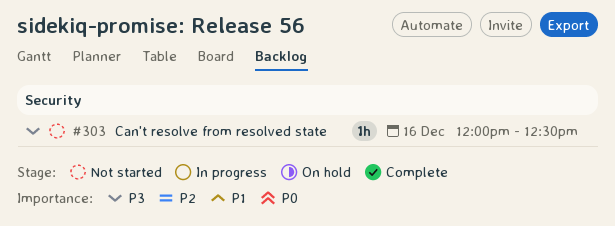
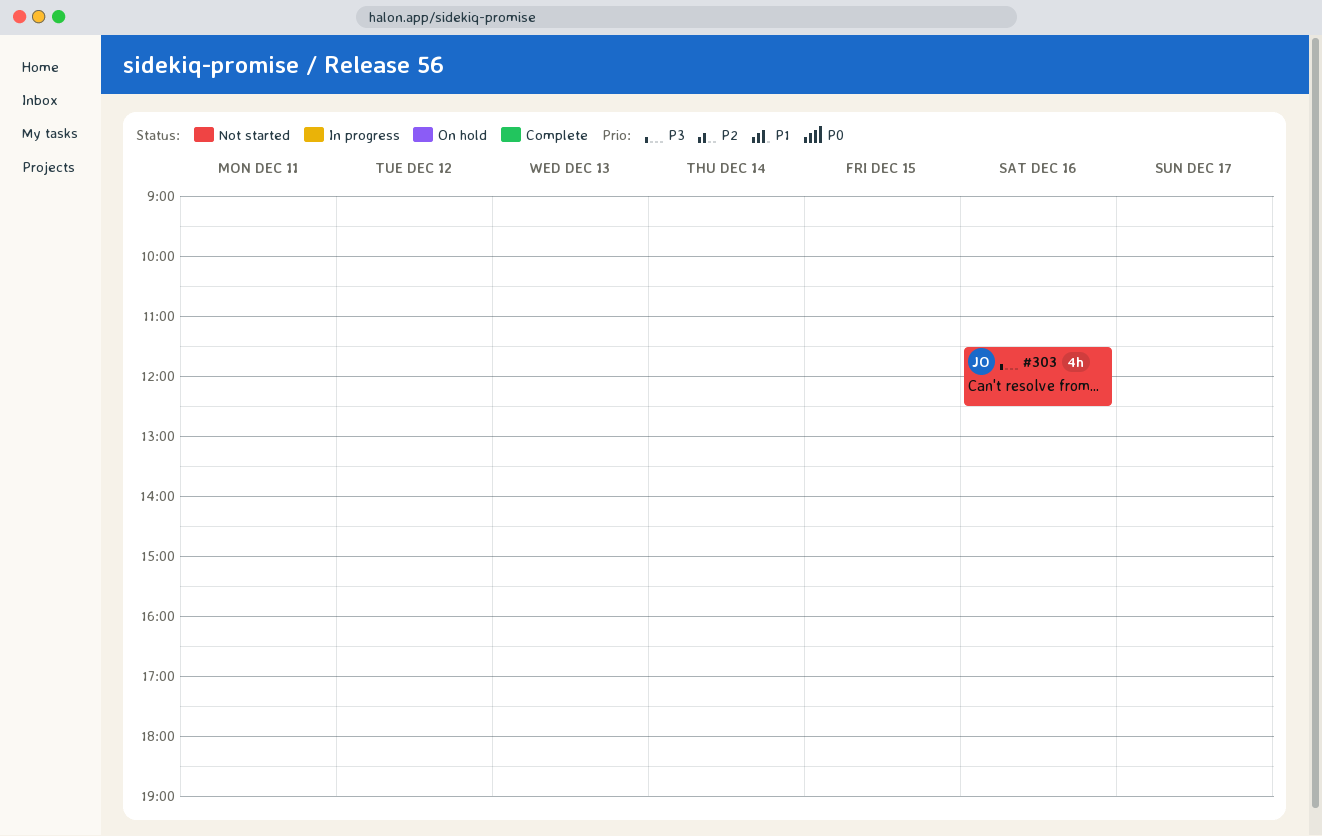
#303, estimate: 1h -> 4h
#303, begins: 12:00 -> 11:30

